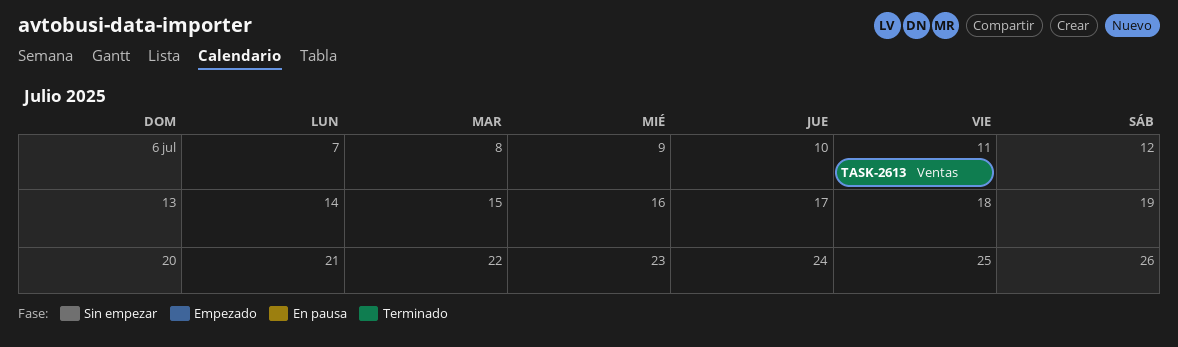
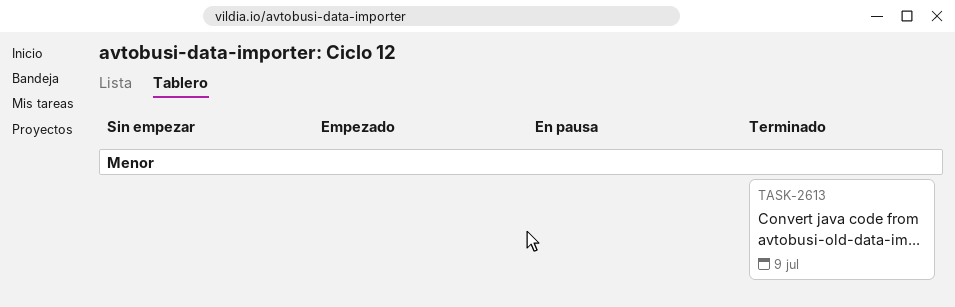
TASK-2613, due: Jul 11 -> Jul 9

